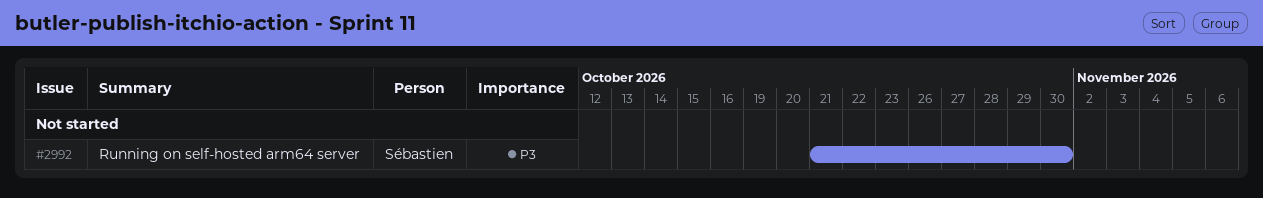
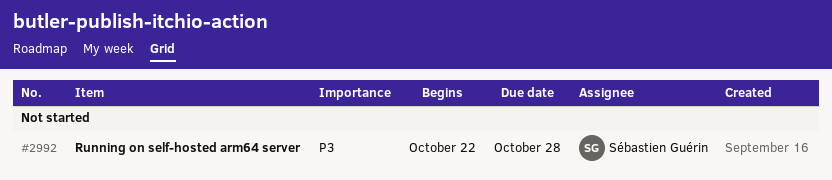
#2992, start: Oct 21 -> Oct 22
#2992, due: Oct 30 -> Oct 28

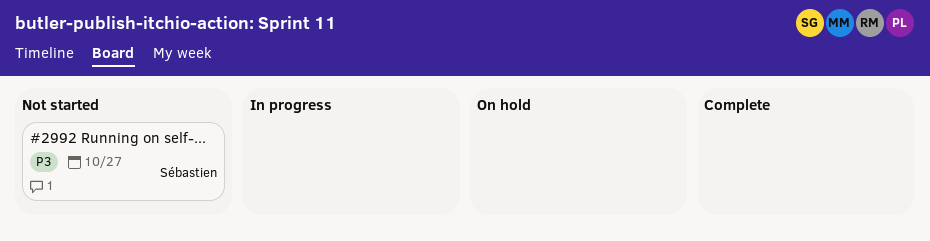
#2992, due: Oct 28 -> Oct 27

